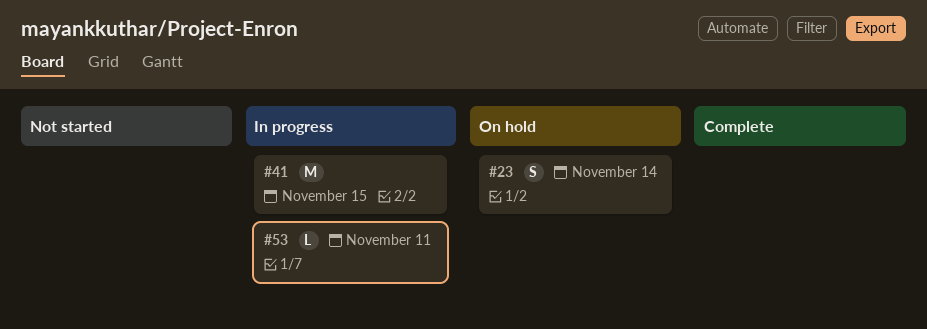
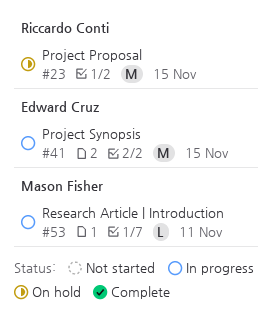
#23, estimate: S -> M
#23, due: Nov 14 -> Nov 15

